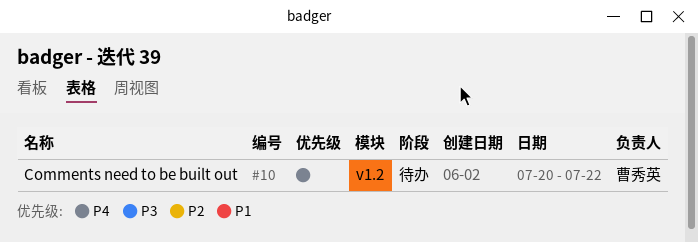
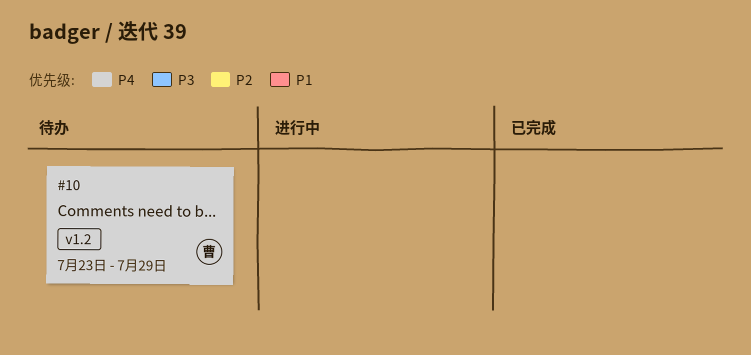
#10, start: Jul 20 -> Jul 23
#10, due: Jul 22 -> Jul 29

